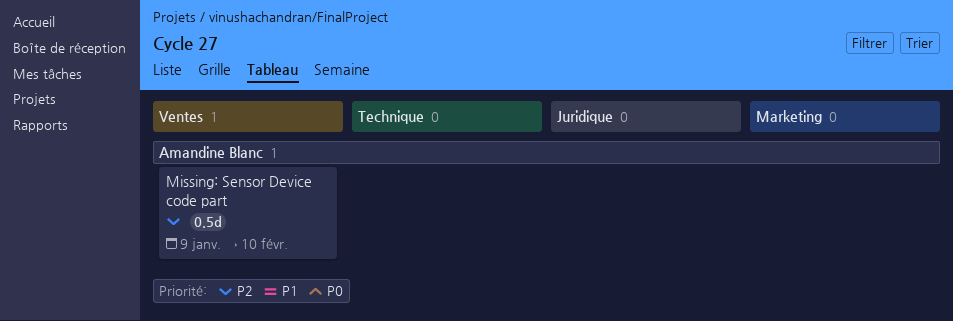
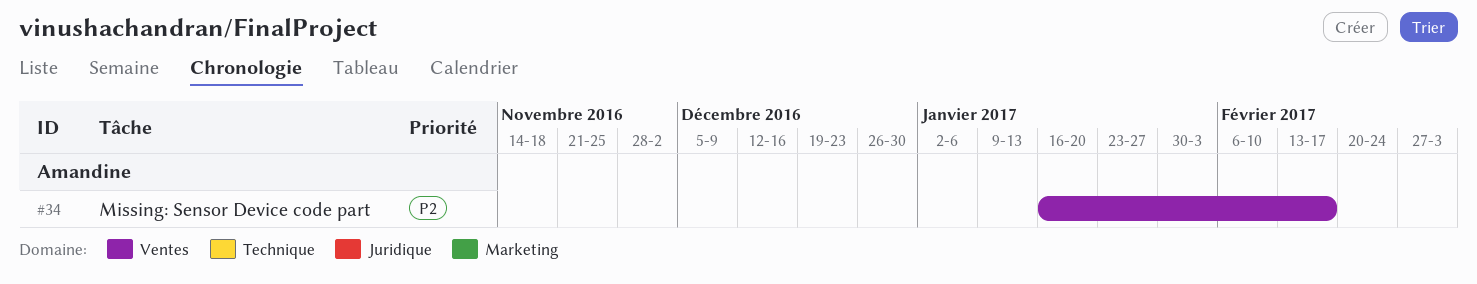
Missing: Sensor Device code part, start: Jan 9 -> Jan 16
Missing: Sensor Device code part, due: Feb 10 -> Feb 17

